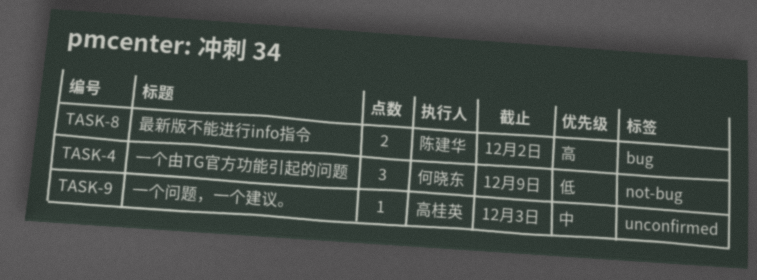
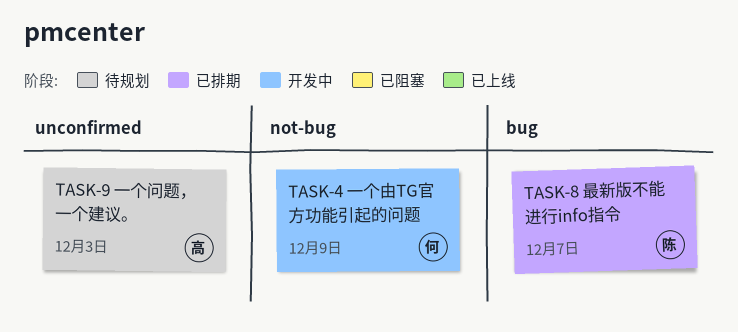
TASK-8, due: Dec 2 -> Dec 7

